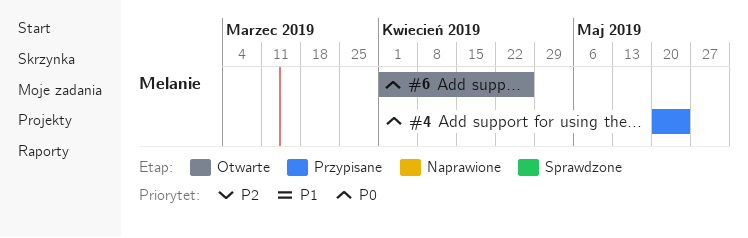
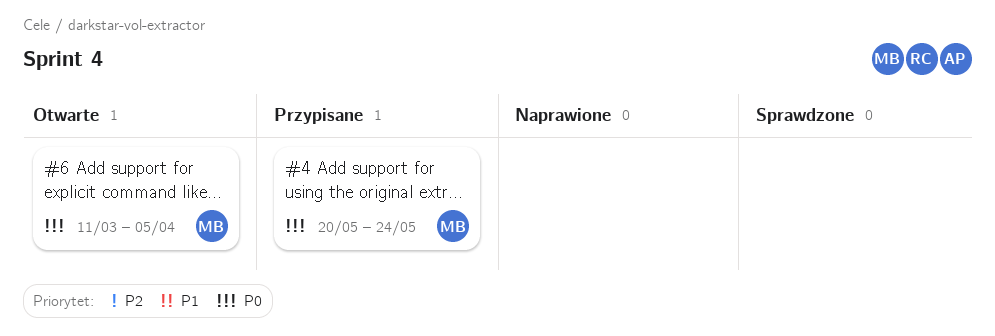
#6, start: Apr 1 -> Mar 11
#6, due: Apr 26 -> Apr 5

